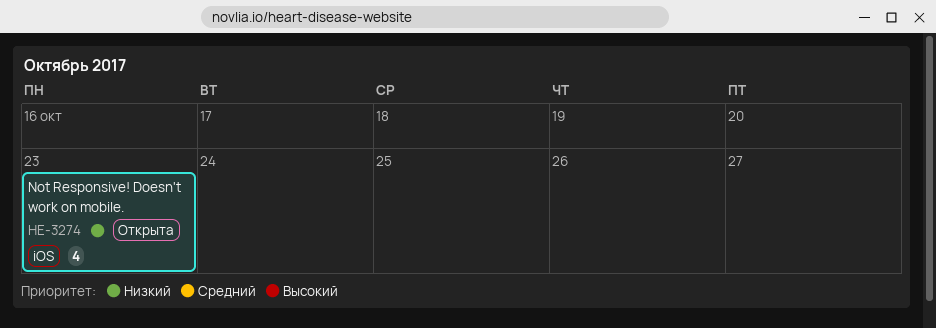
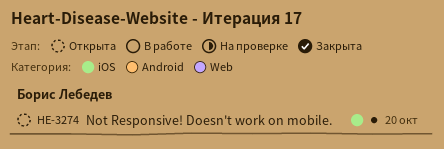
HE-3274, estimate: 4 -> 1
HE-3274, due: Oct 23 -> Oct 20

